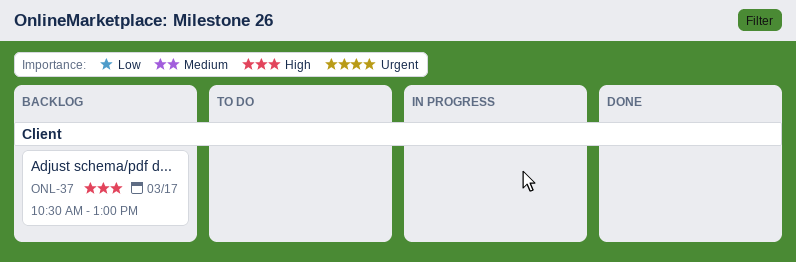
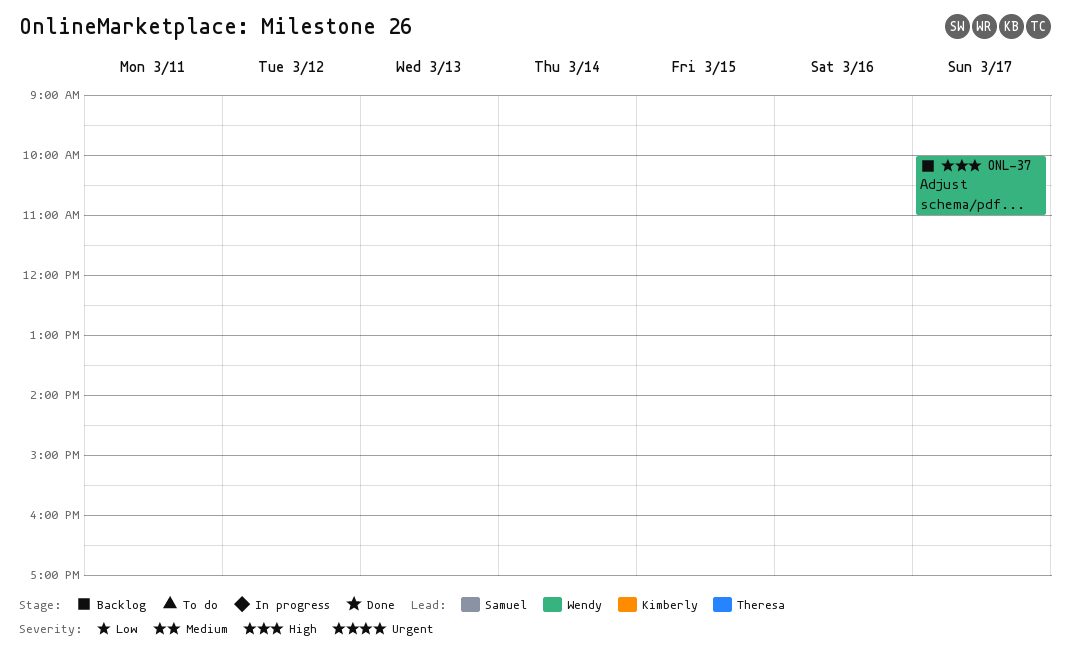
ONL-37, begins: 10:30 -> 10:00
ONL-37, ends: 13:00 -> 11:00

